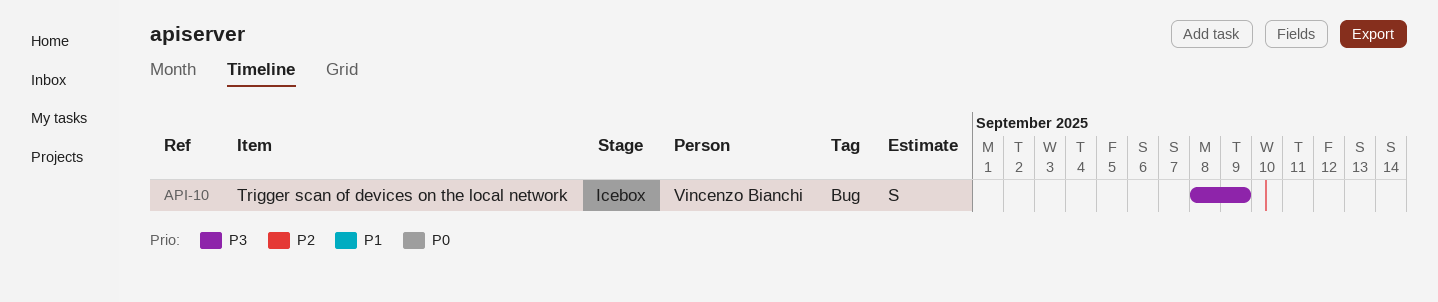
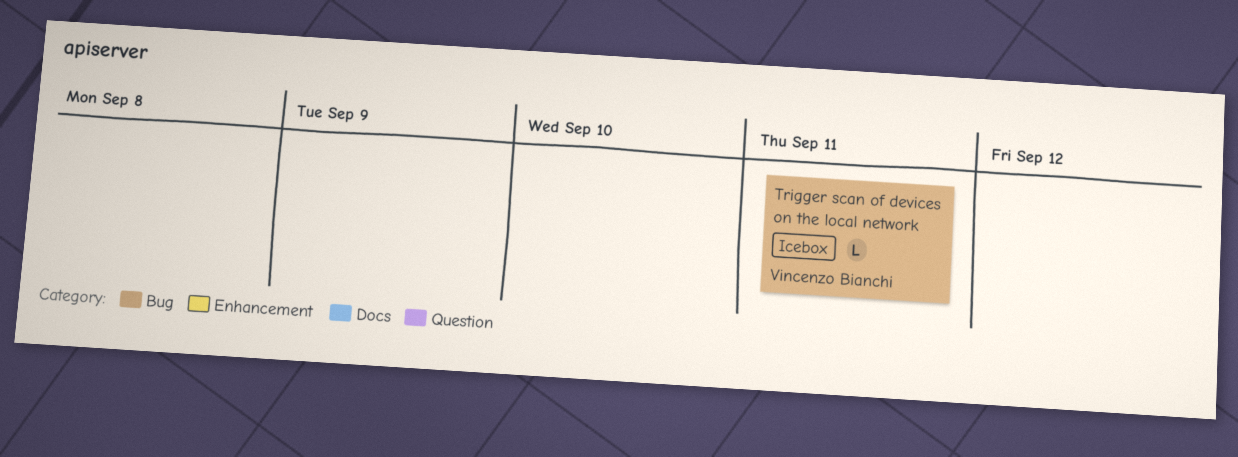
Trigger scan of devices on the local network, estimate: S -> L
Trigger scan of devices on the local network, due: Sep 9 -> Sep 11

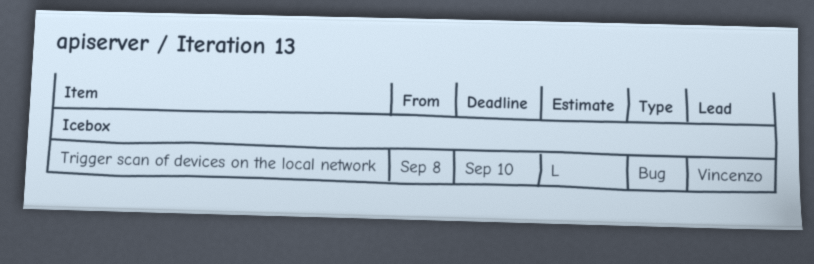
Trigger scan of devices on the local network, due: Sep 11 -> Sep 10

